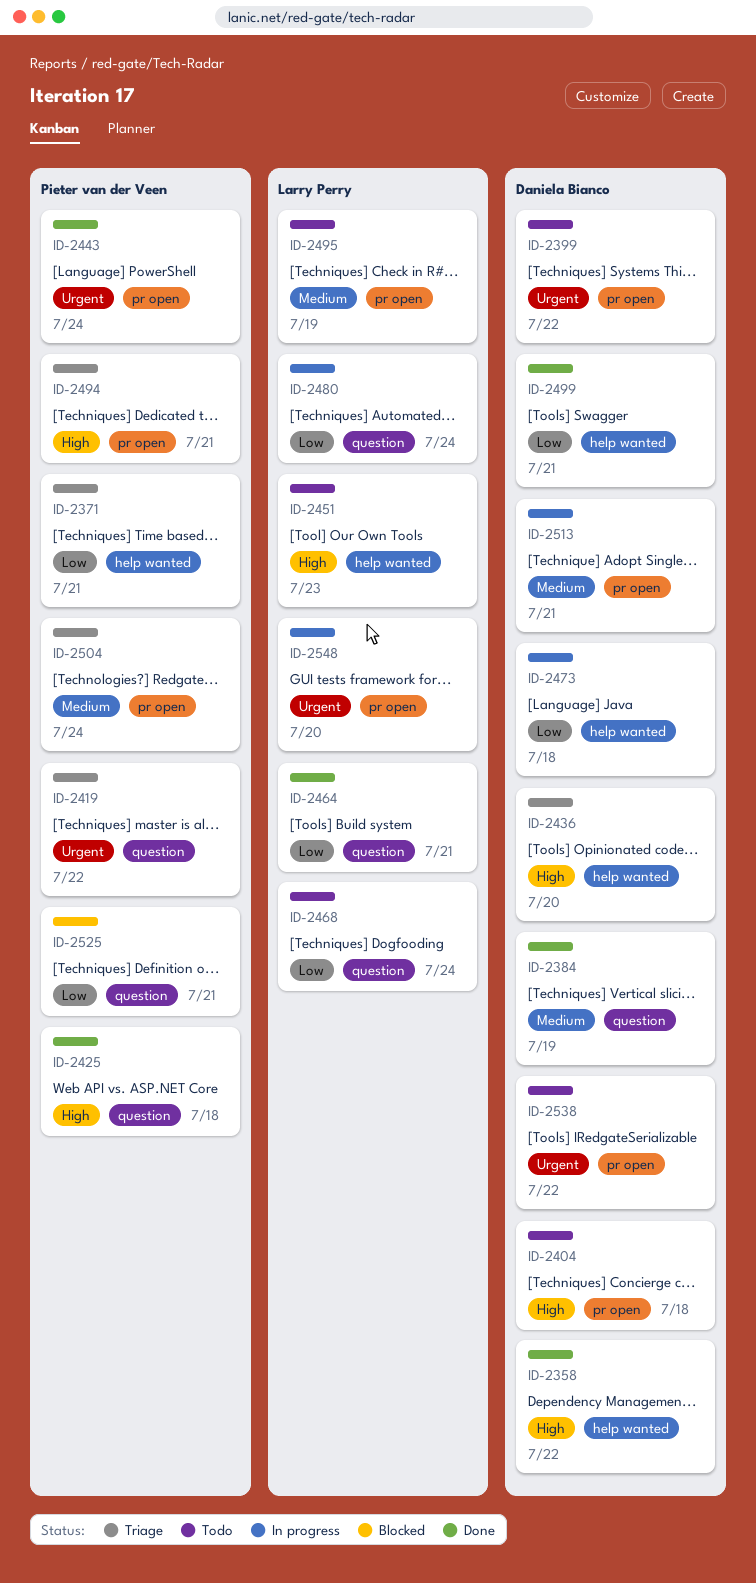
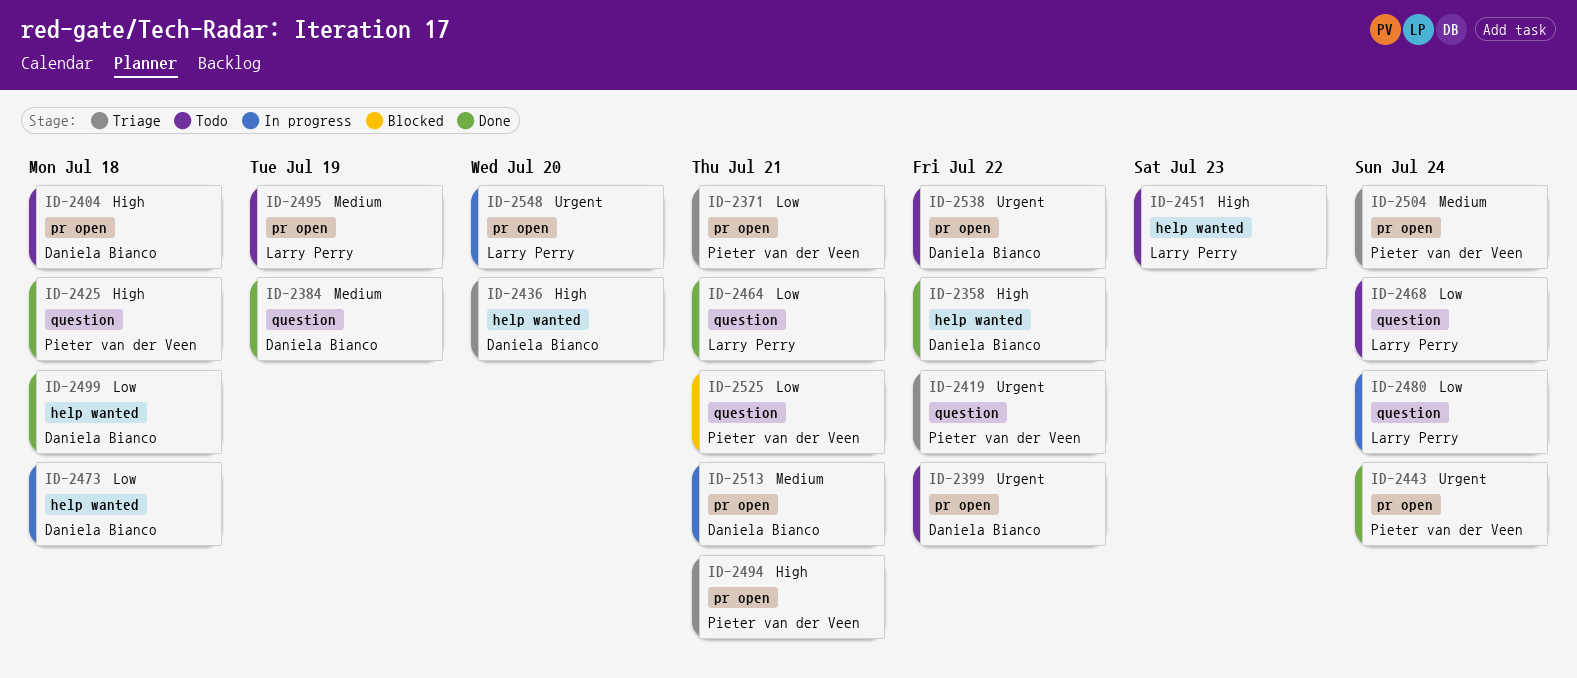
ID-2371, label: help wanted -> pr open
ID-2499, due: Jul 21 -> Jul 18

